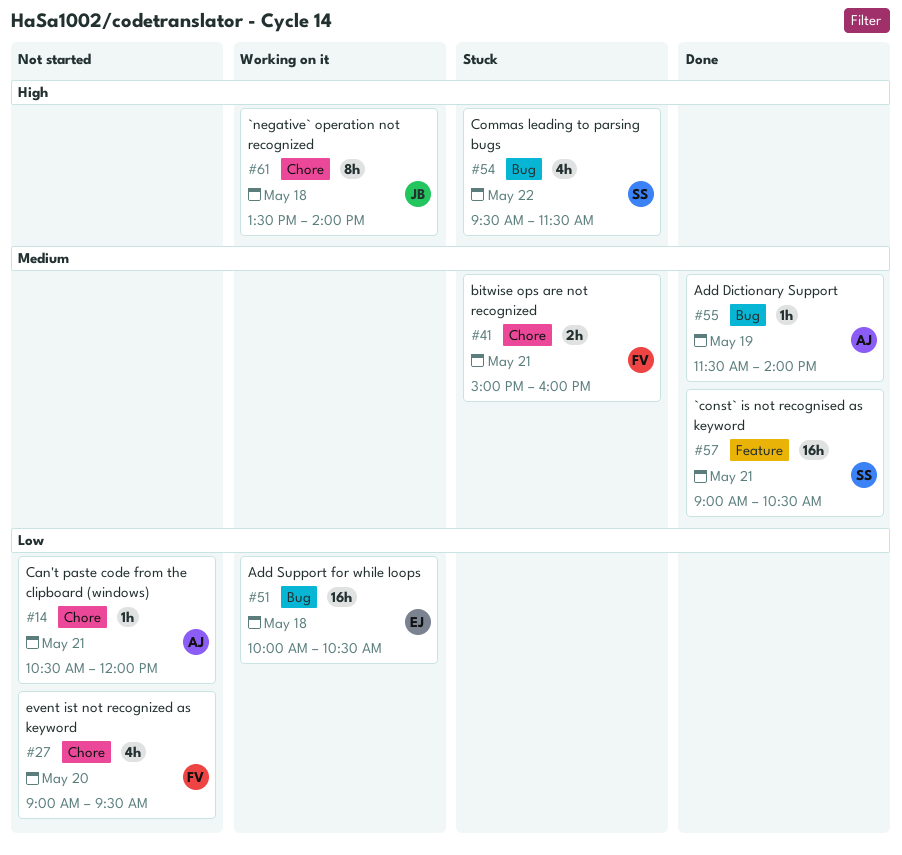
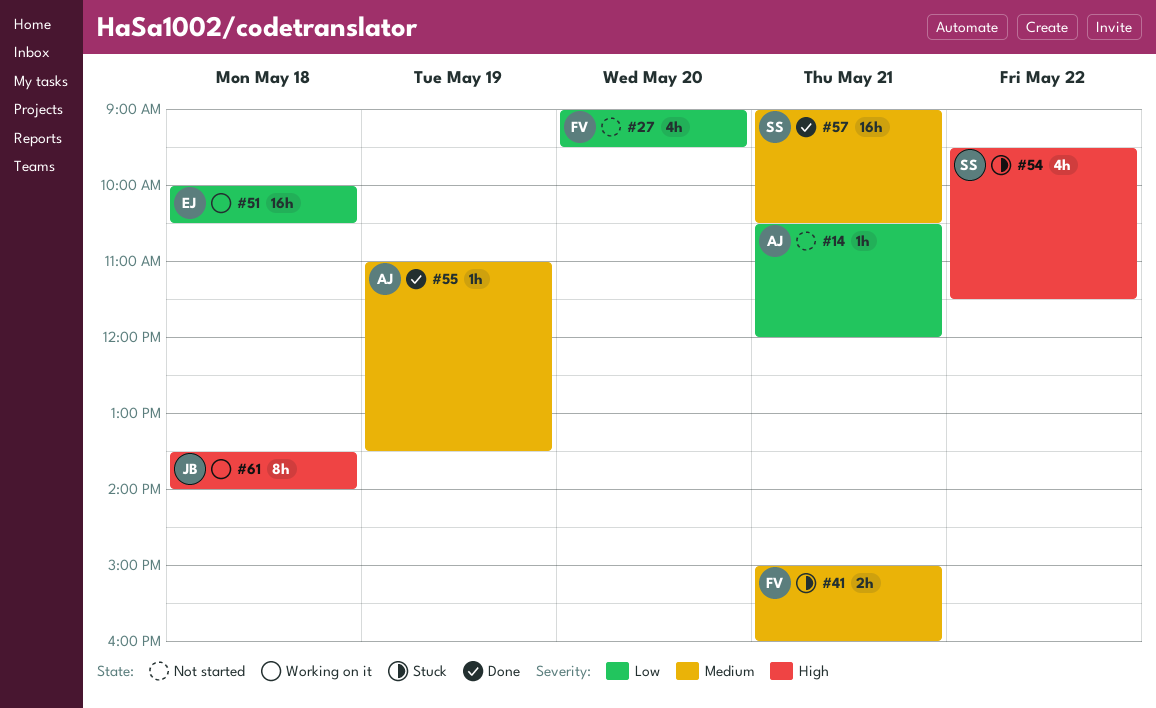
#55, begins: 11:30 -> 11:00
#55, ends: 14:00 -> 13:30

